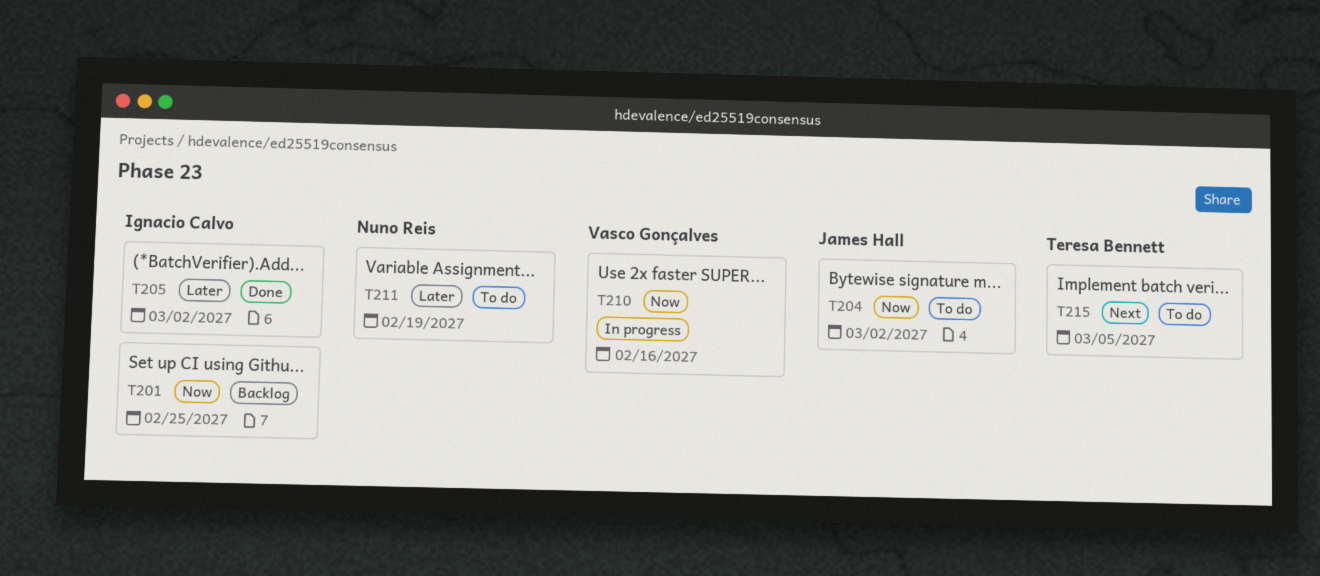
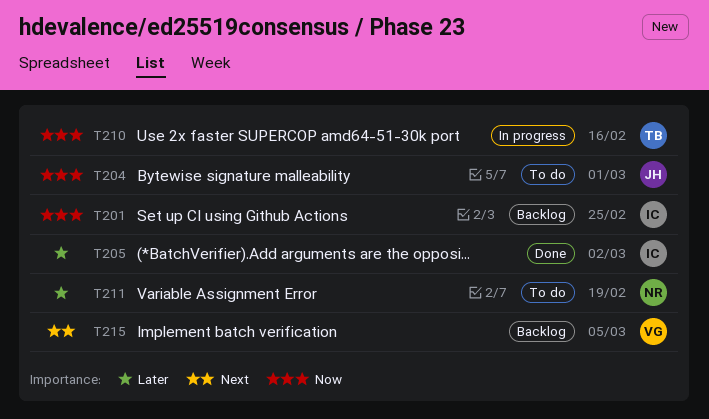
T204, due: Mar 2 -> Mar 1
T210, owner: Vasco Gonçalves -> Teresa Bennett
T215, status: To do -> Backlog
T215, owner: Teresa Bennett -> Vasco Gonçalves

